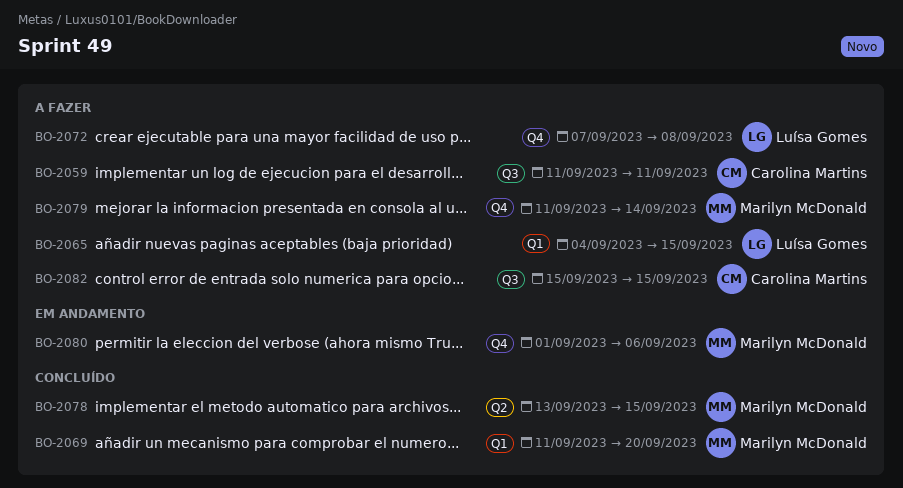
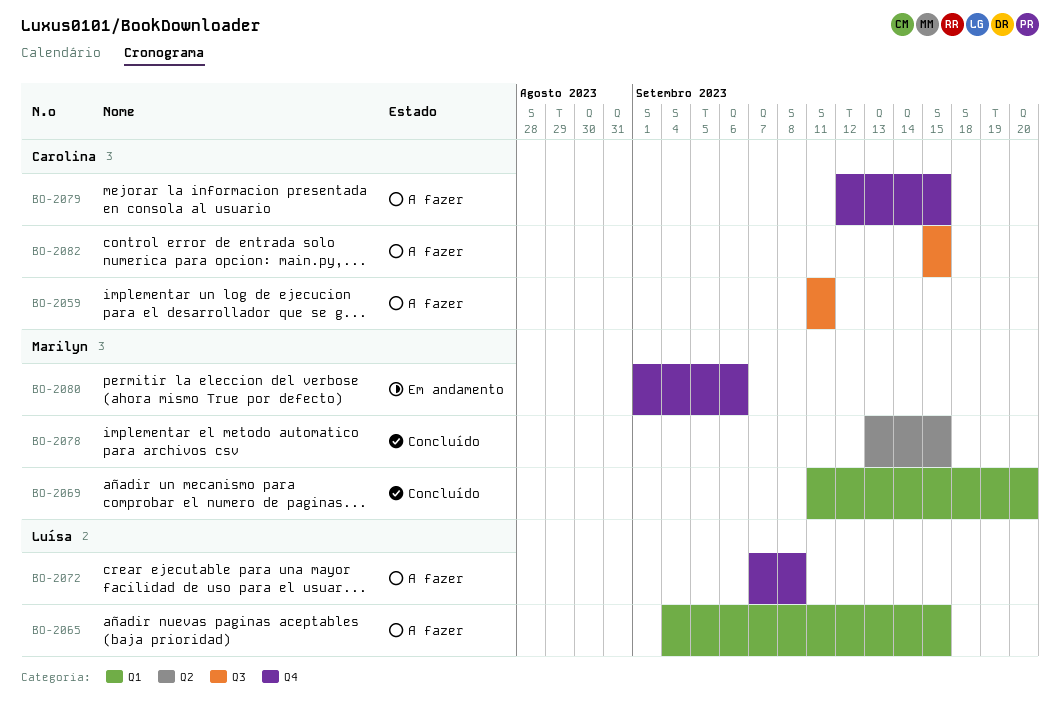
BO-2079, owner: Marilyn McDonald -> Carolina Martins
BO-2079, start: Sep 11 -> Sep 12
BO-2079, due: Sep 14 -> Sep 15

